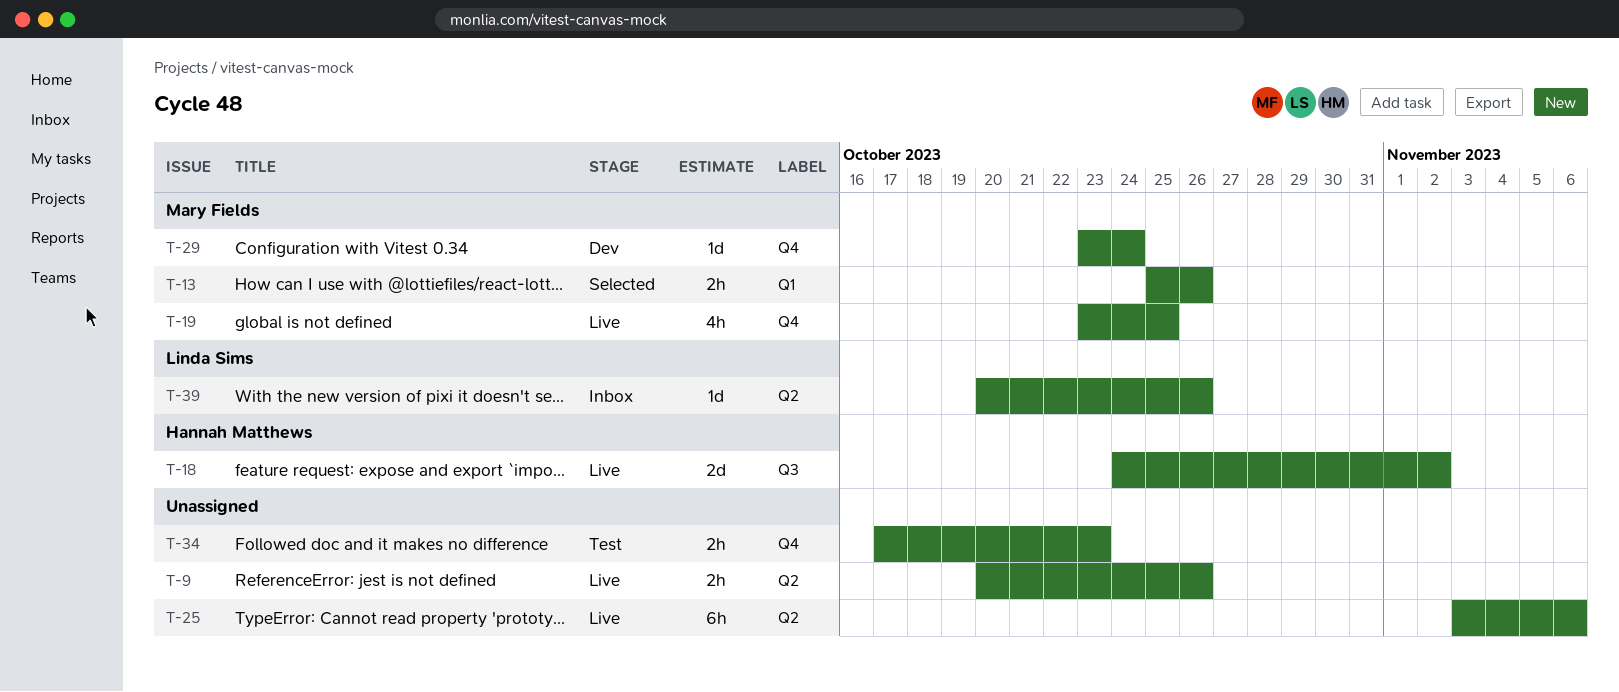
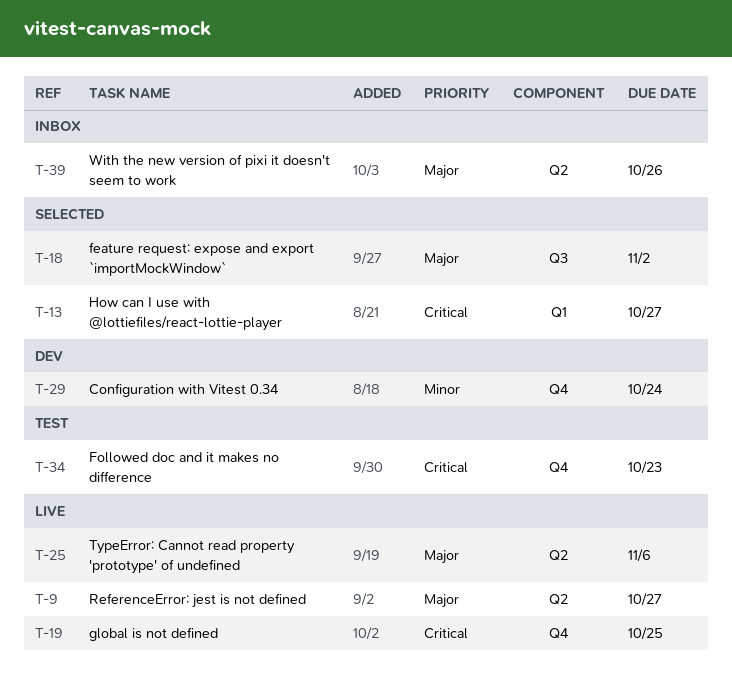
T-9, due: Oct 26 -> Oct 27
T-13, due: Oct 26 -> Oct 27
T-18, status: Live -> Selected

